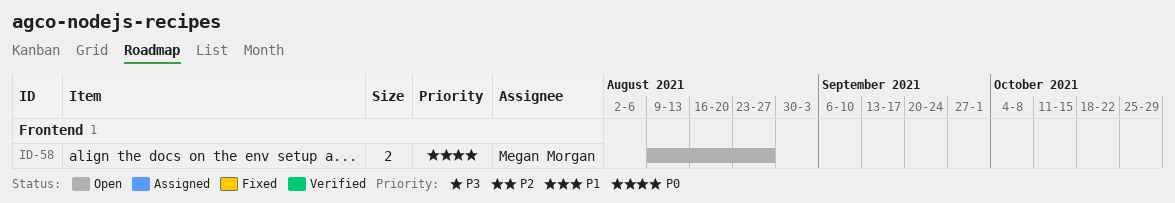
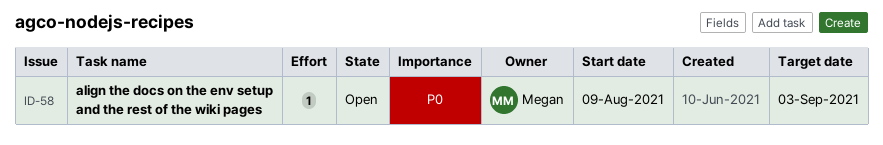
ID-58, estimate: 2 -> 1
ID-58, due: Aug 27 -> Sep 3

